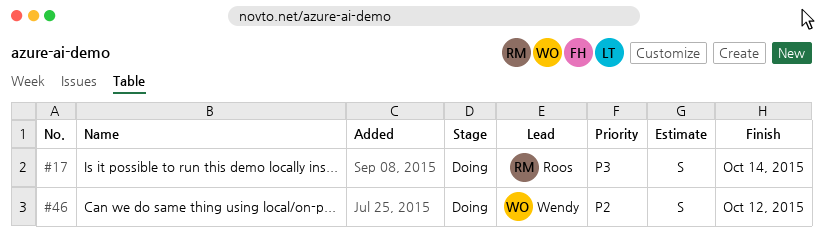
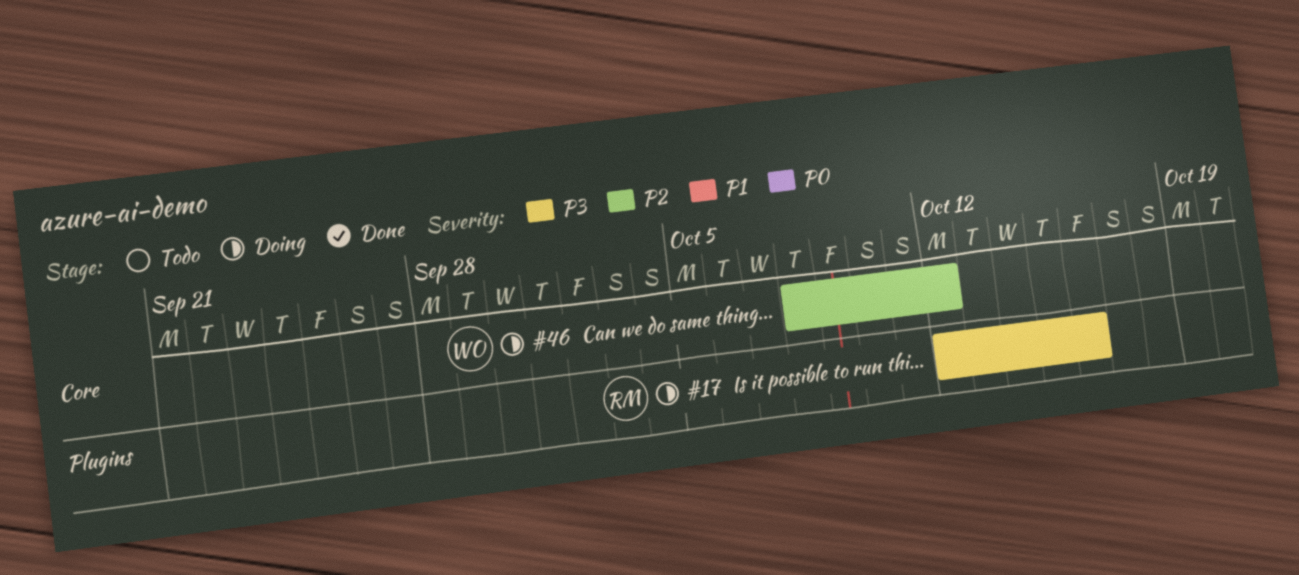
#17, due: Oct 14 -> Oct 16

